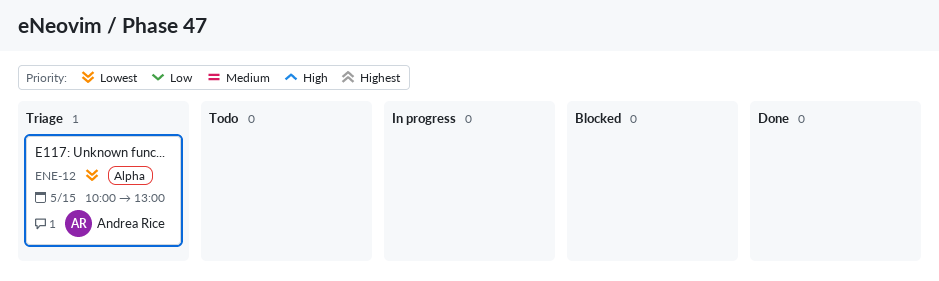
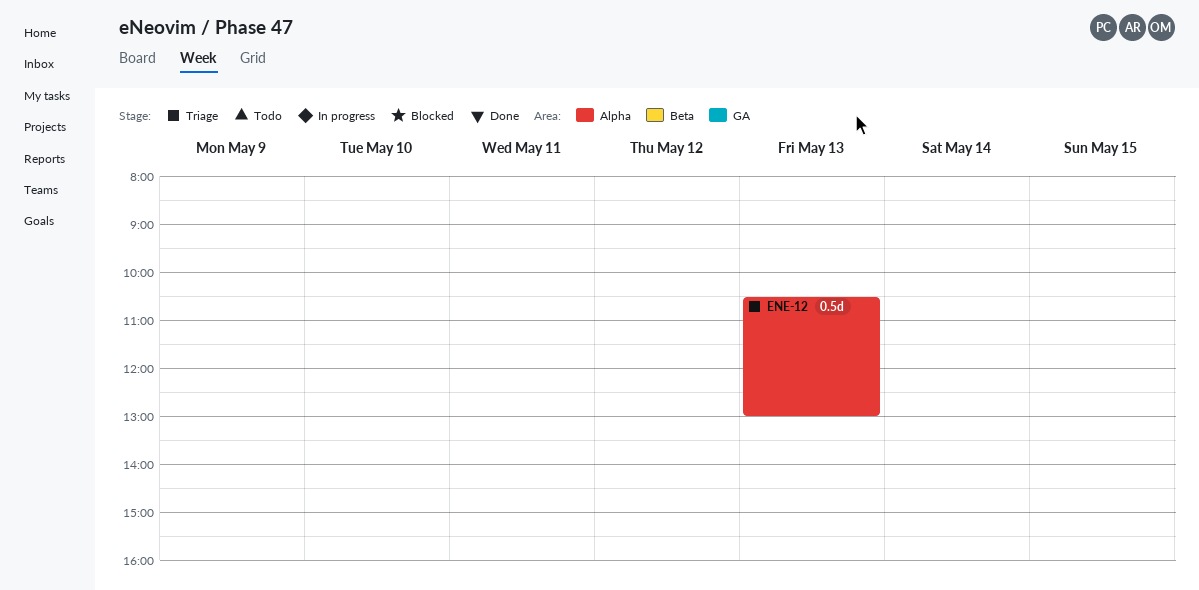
ENE-12, day: May 15 -> May 13
ENE-12, begins: 10:00 -> 10:30

